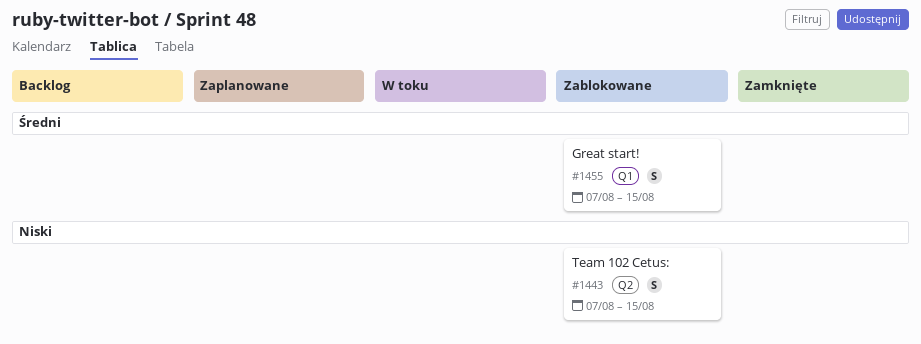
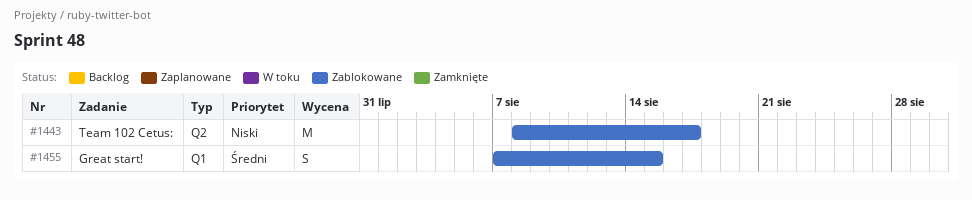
#1443, estimate: S -> M
#1443, start: Aug 7 -> Aug 8
#1443, due: Aug 15 -> Aug 17

